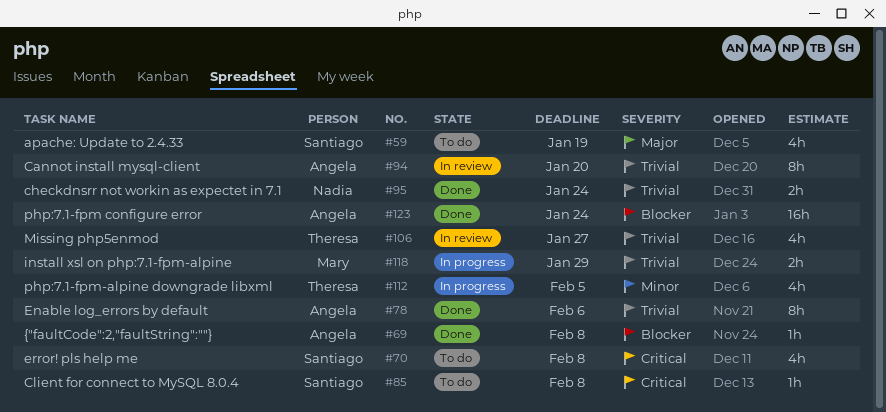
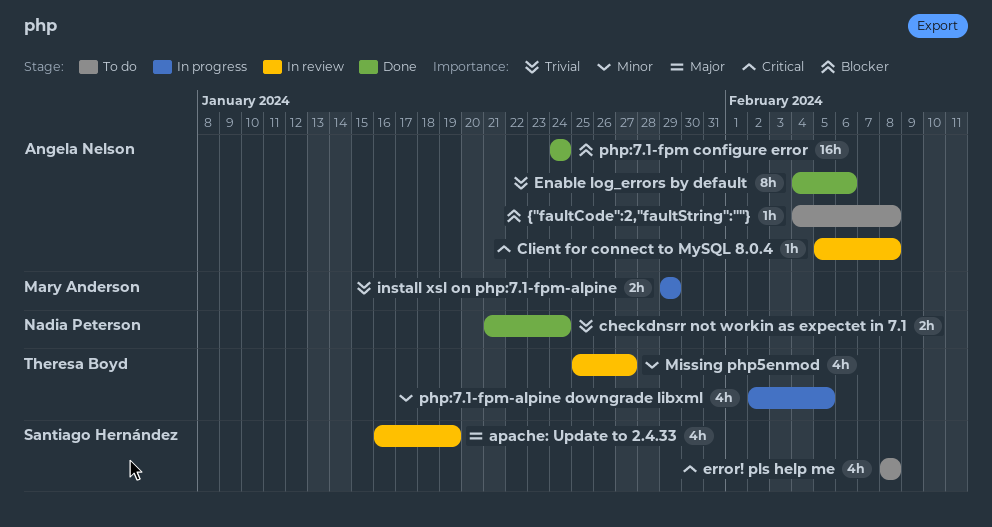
apache: Update to 2.4.33, status: To do -> In review
Cannot install mysql-client: present -> none
Client for connect to MySQL 8.0.4, status: To do -> In review
Client for connect to MySQL 8.0.4, owner: Santiago Hernández -> Angela Nelson
Missing php5enmod, priority: Trivial -> Minor
{"faultCode":2,"faultString":""}, status: Done -> To do

